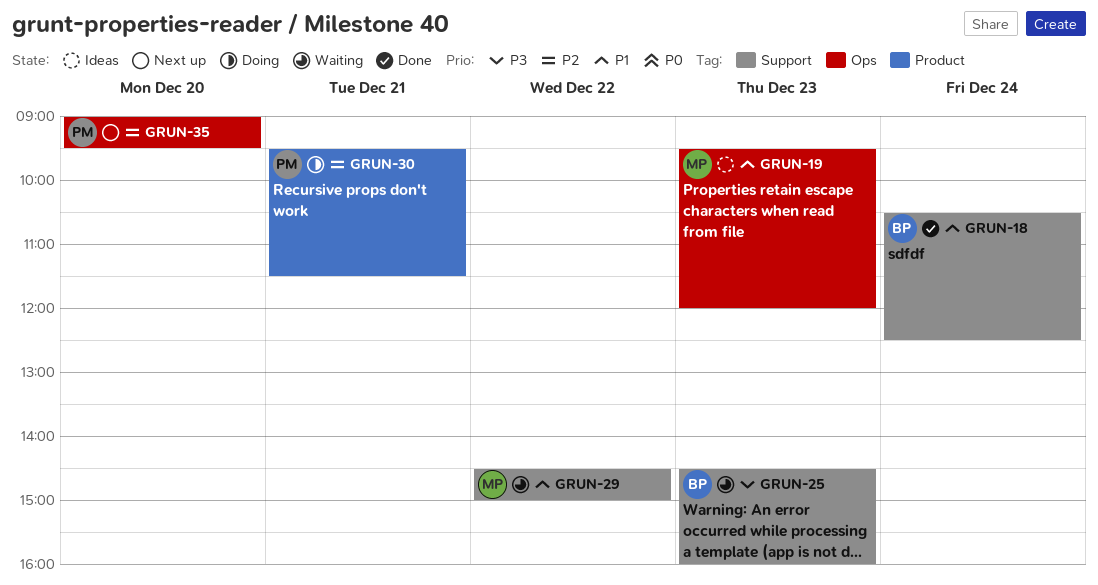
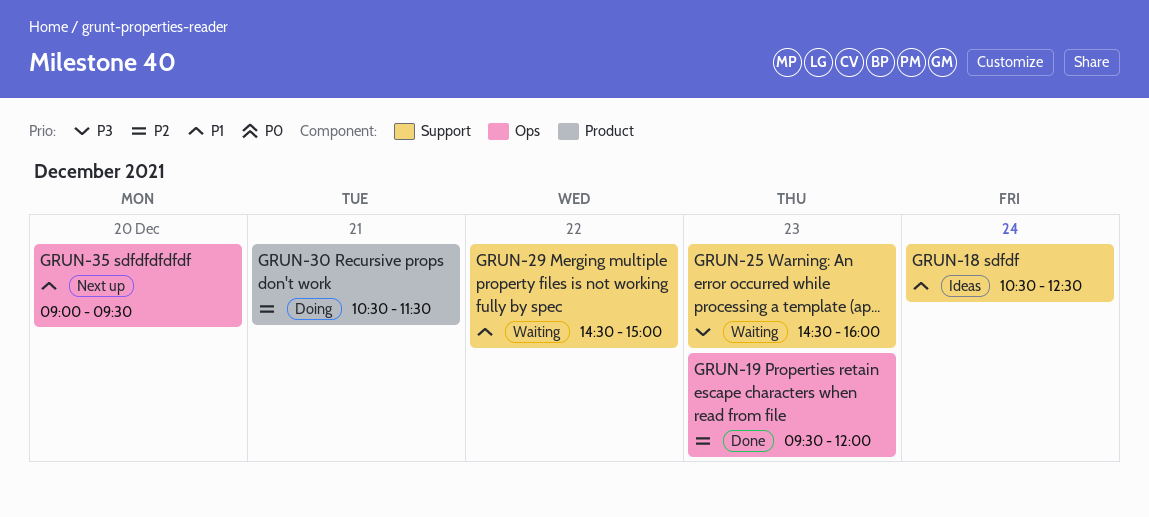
GRUN-18, status: Done -> Ideas
GRUN-19, status: Ideas -> Done
GRUN-19, priority: P1 -> P2
GRUN-30, begins: 09:30 -> 10:30
GRUN-35, priority: P2 -> P1

